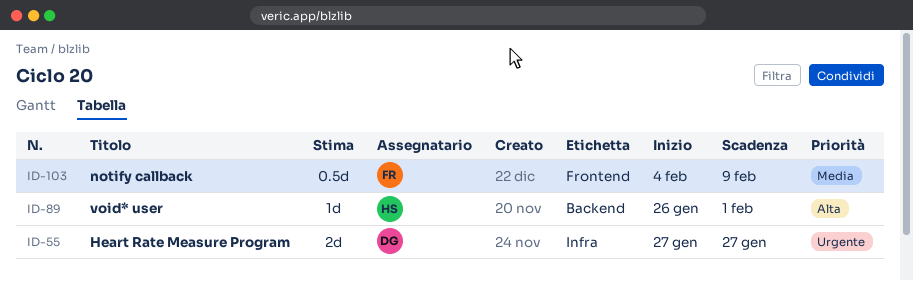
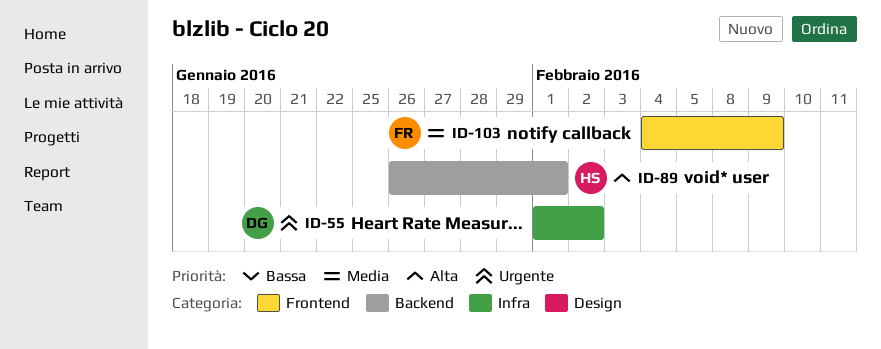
ID-55, start: Jan 27 -> Feb 1
ID-55, due: Jan 27 -> Feb 2

